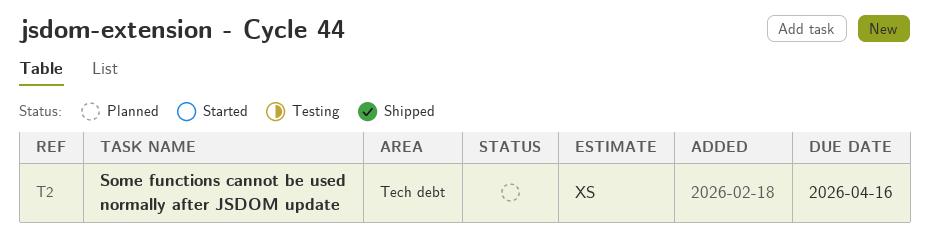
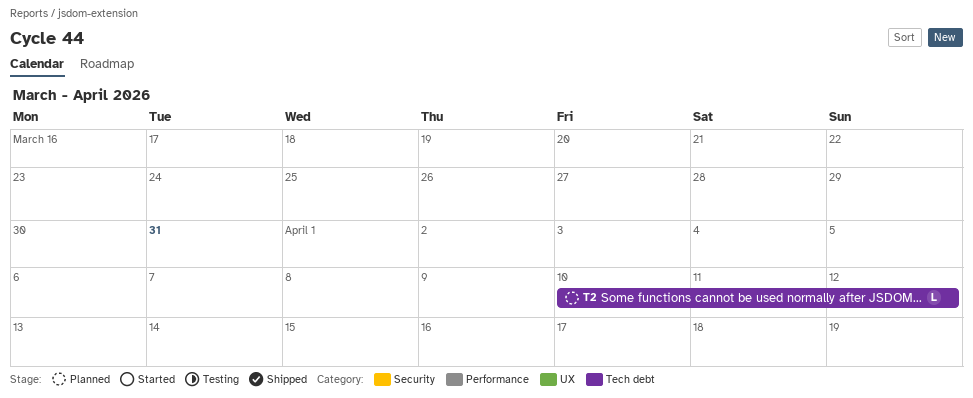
T2, estimate: XS -> L
T2, due: Apr 16 -> Apr 12

